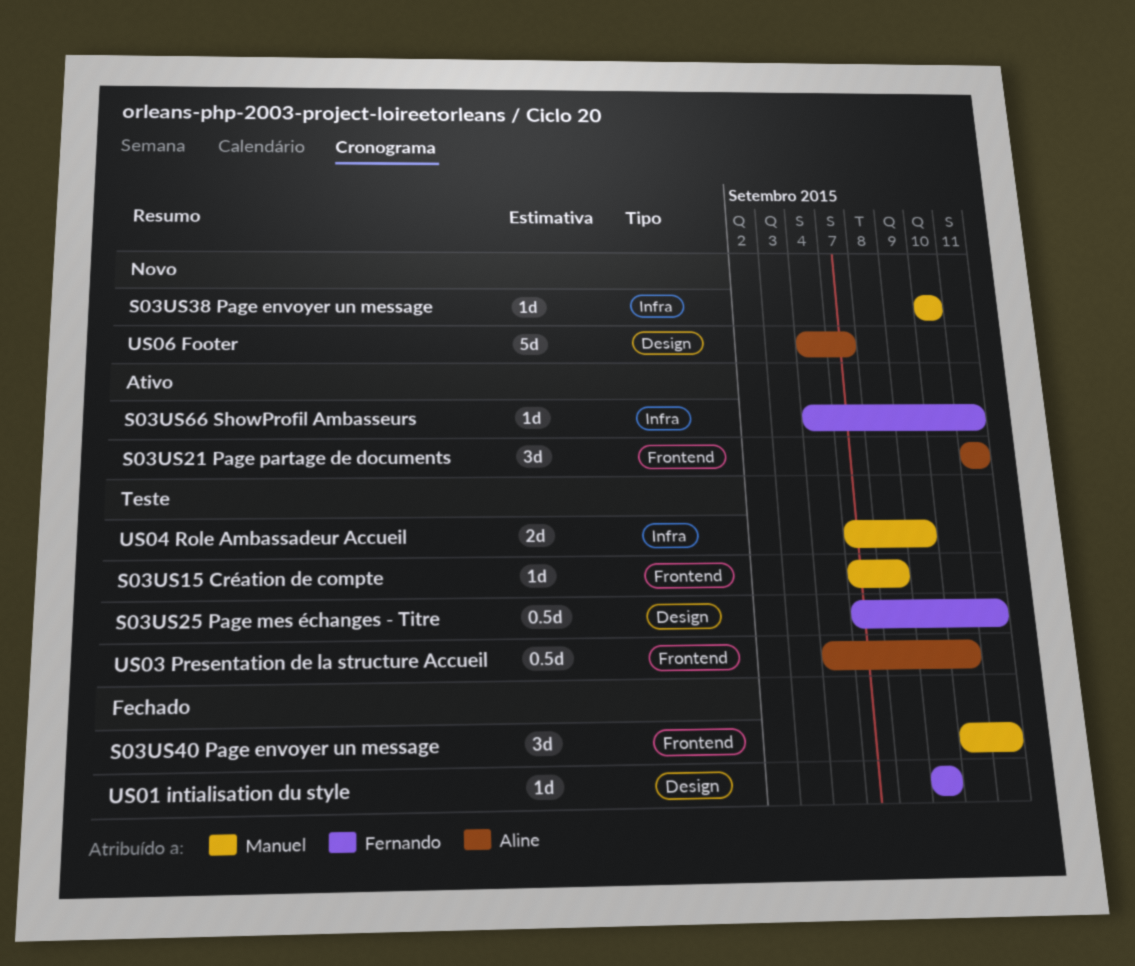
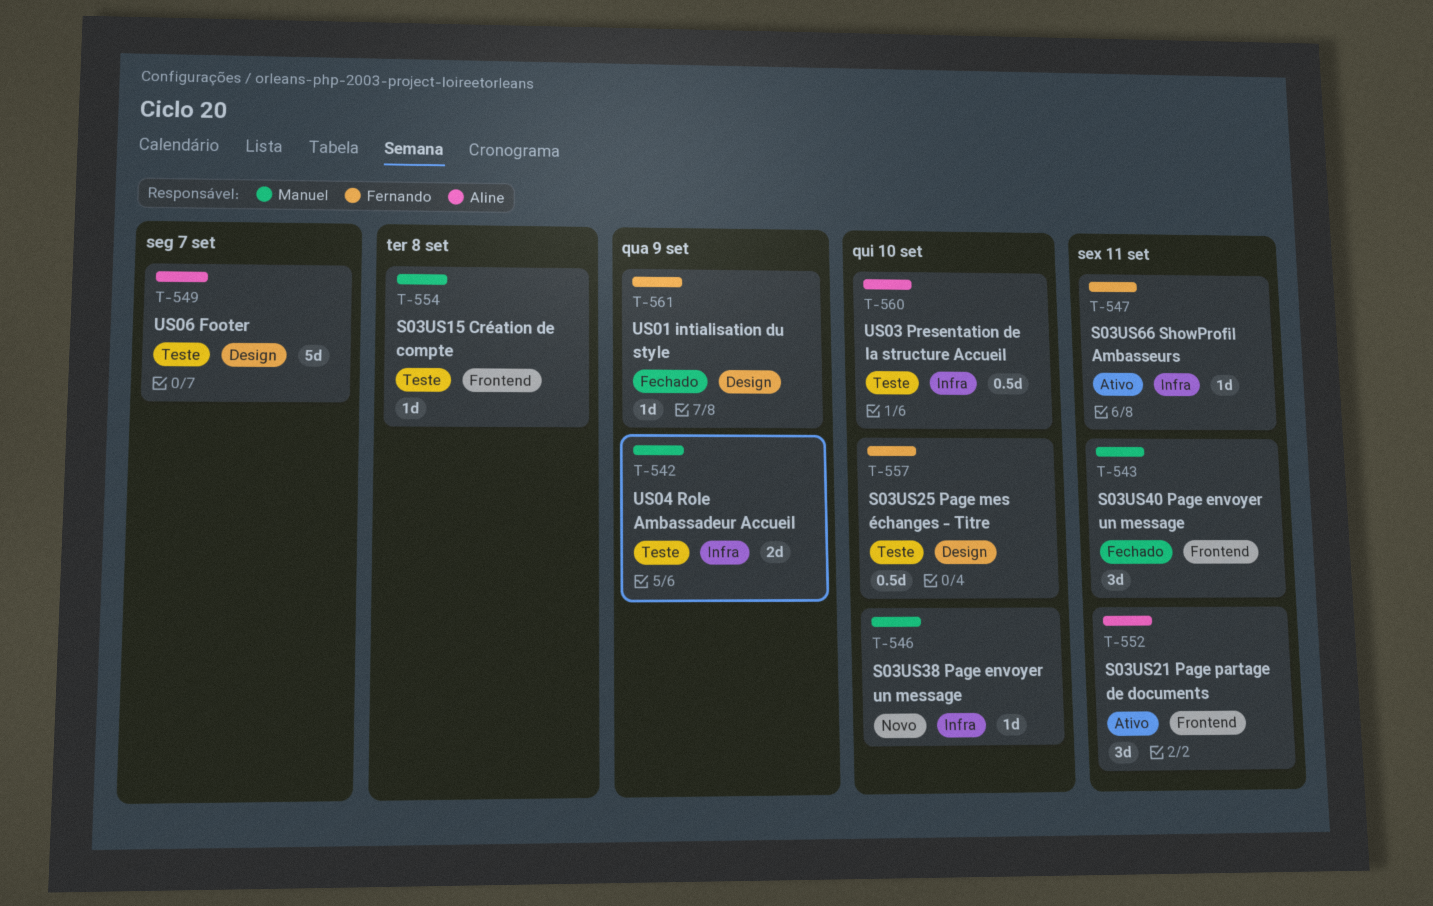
S03US25 Page mes échanges - Titre, due: Sep 11 -> Sep 10
US03 Presentation de la structure Accueil, label: Frontend -> Infra
US06 Footer, status: Novo -> Teste

